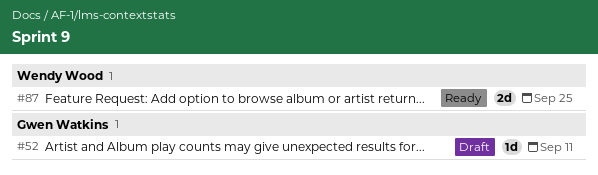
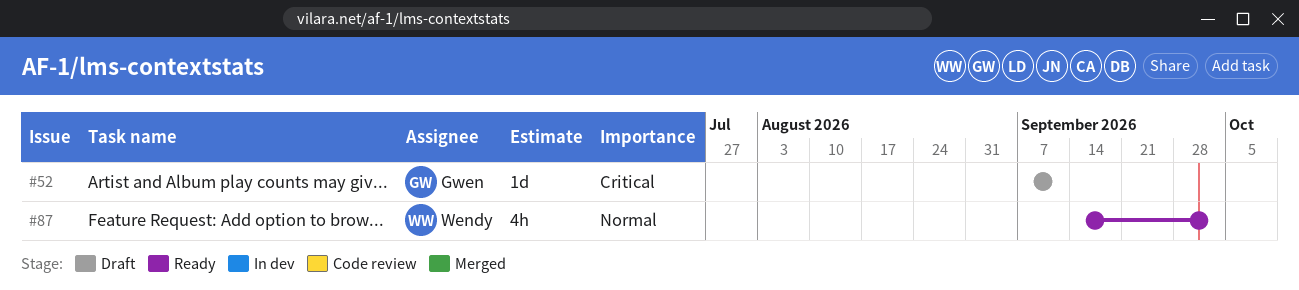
#87, estimate: 2d -> 4h
#87, due: Sep 25 -> Oct 2

